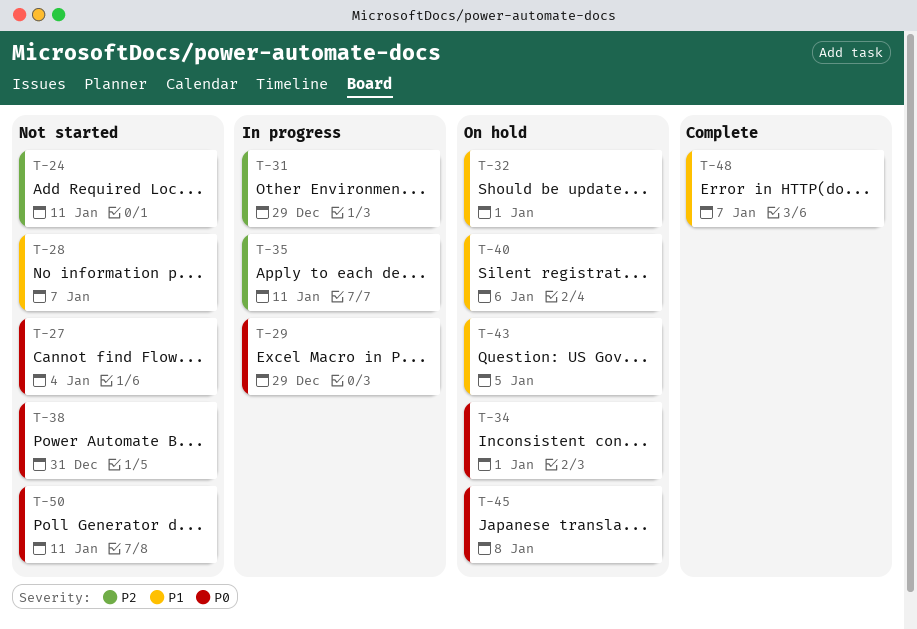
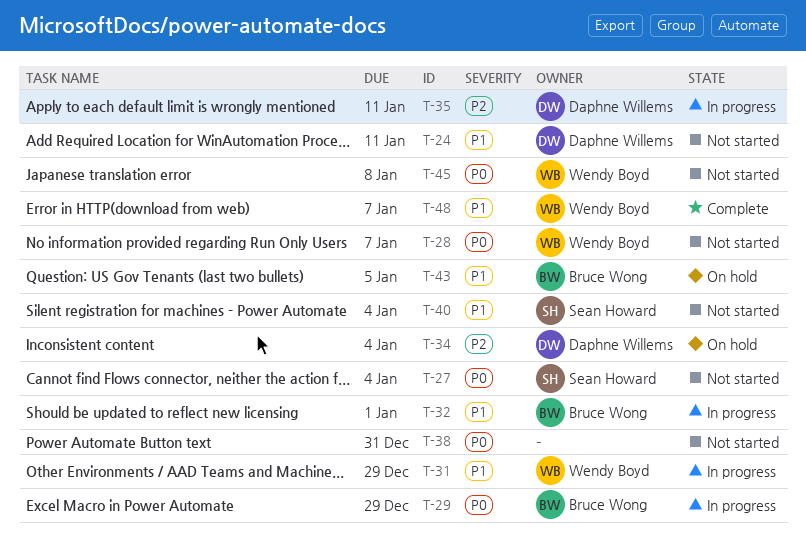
T-24, priority: P2 -> P1
T-28, priority: P1 -> P0
T-31, priority: P2 -> P1
T-32, status: On hold -> In progress
T-34, priority: P0 -> P2
T-34, due: Jan 1 -> Jan 4
T-40, status: On hold -> Not started
T-40, due: Jan 6 -> Jan 4
T-45, status: On hold -> Not started
T-50: present -> none

